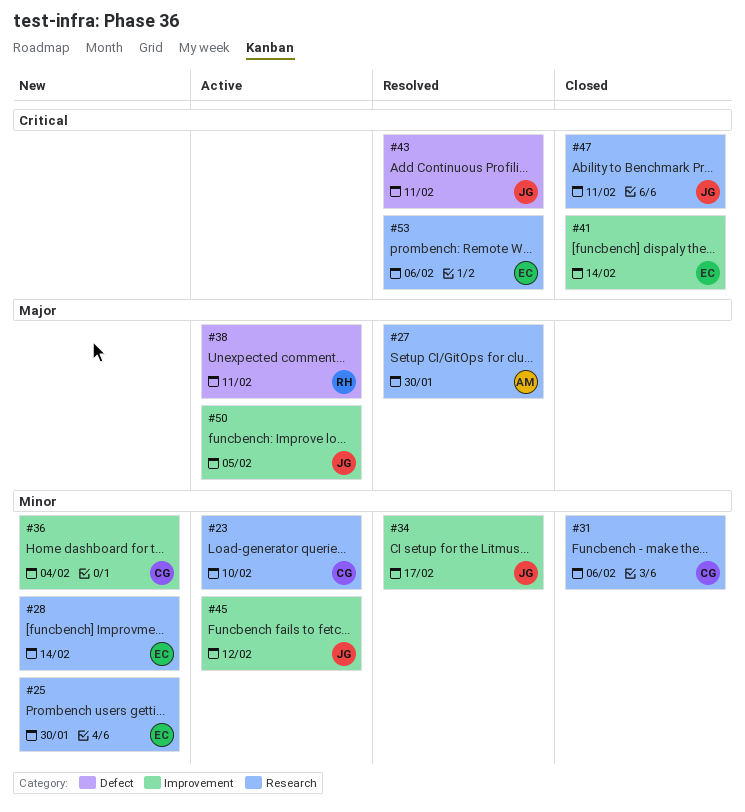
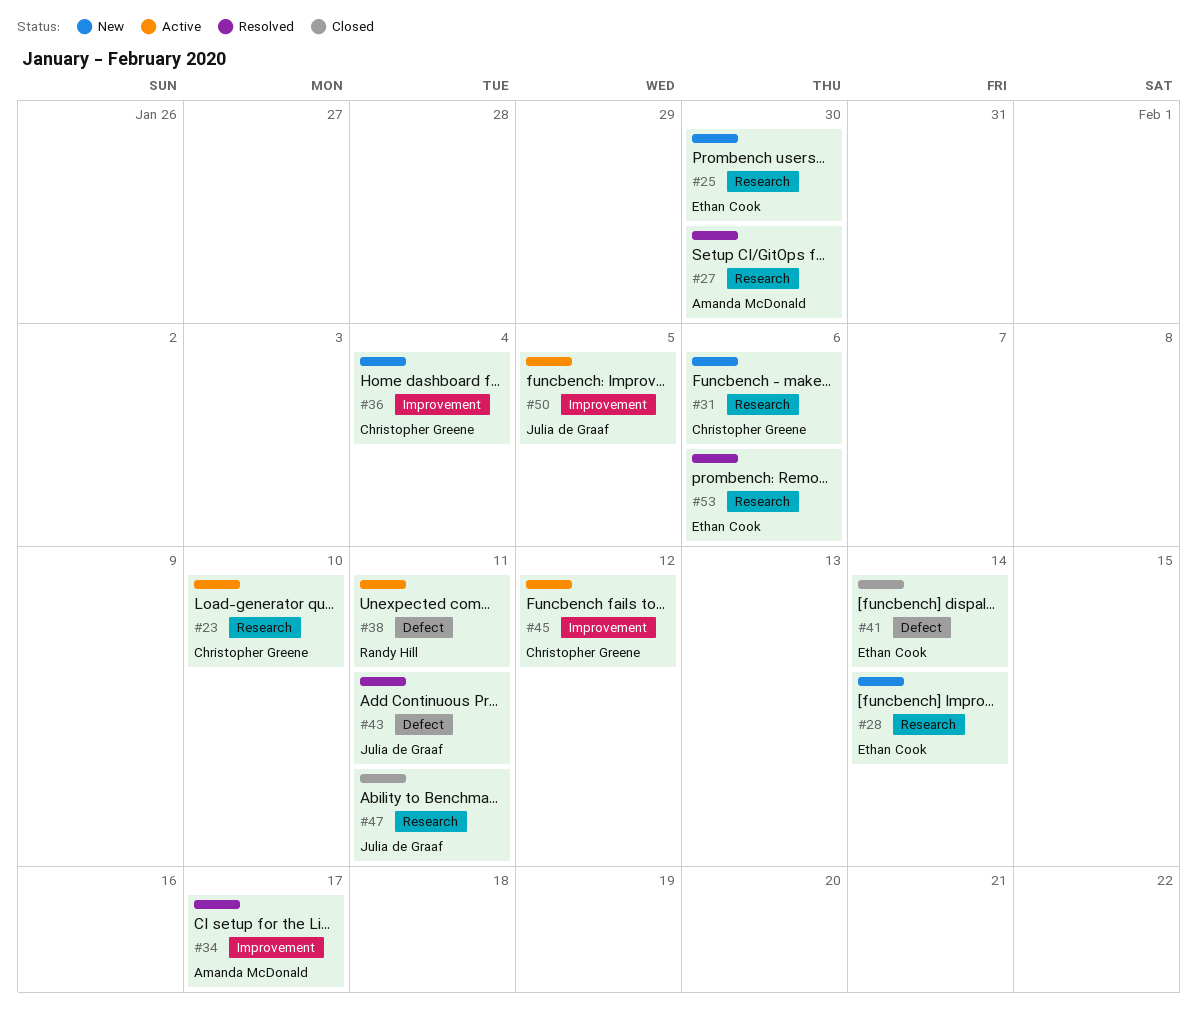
#31, status: Closed -> New
#34, owner: Julia de Graaf -> Amanda McDonald
#41, label: Improvement -> Defect
#45, owner: Julia de Graaf -> Christopher Greene

